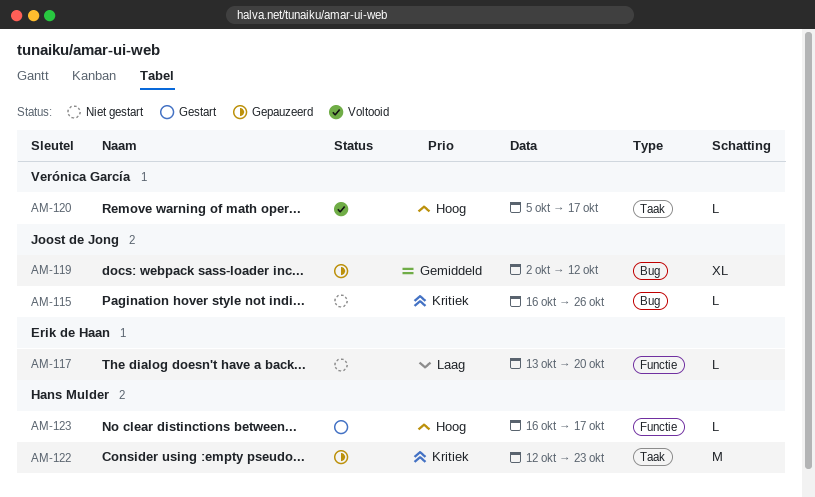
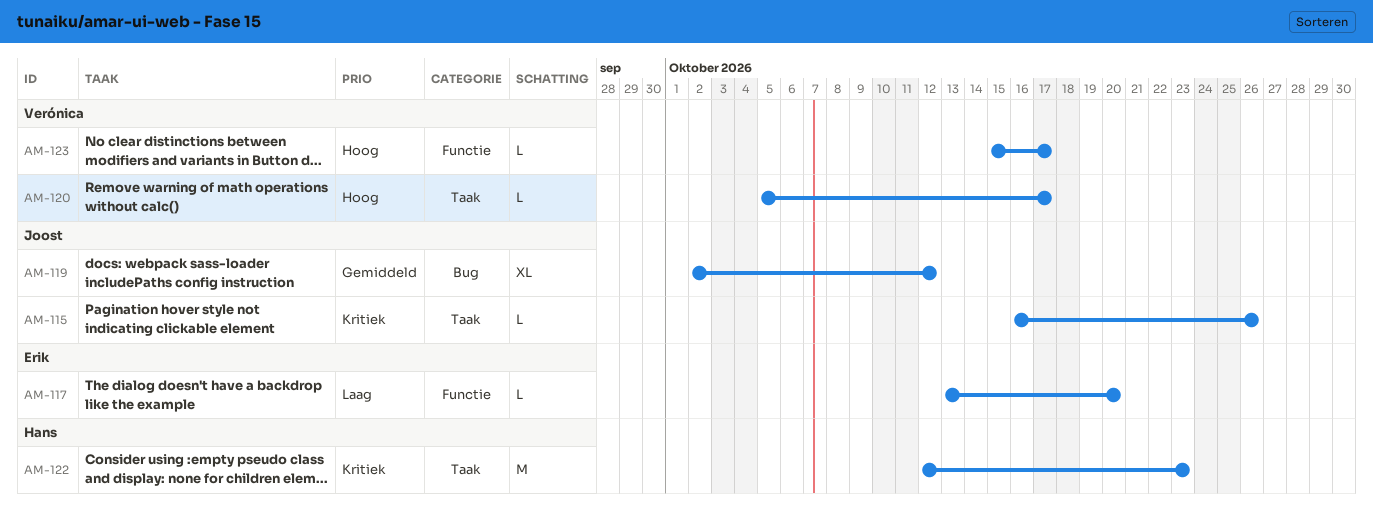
AM-115, label: Bug -> Taak
AM-123, owner: Hans Mulder -> Verónica García
AM-123, start: Oct 16 -> Oct 15

